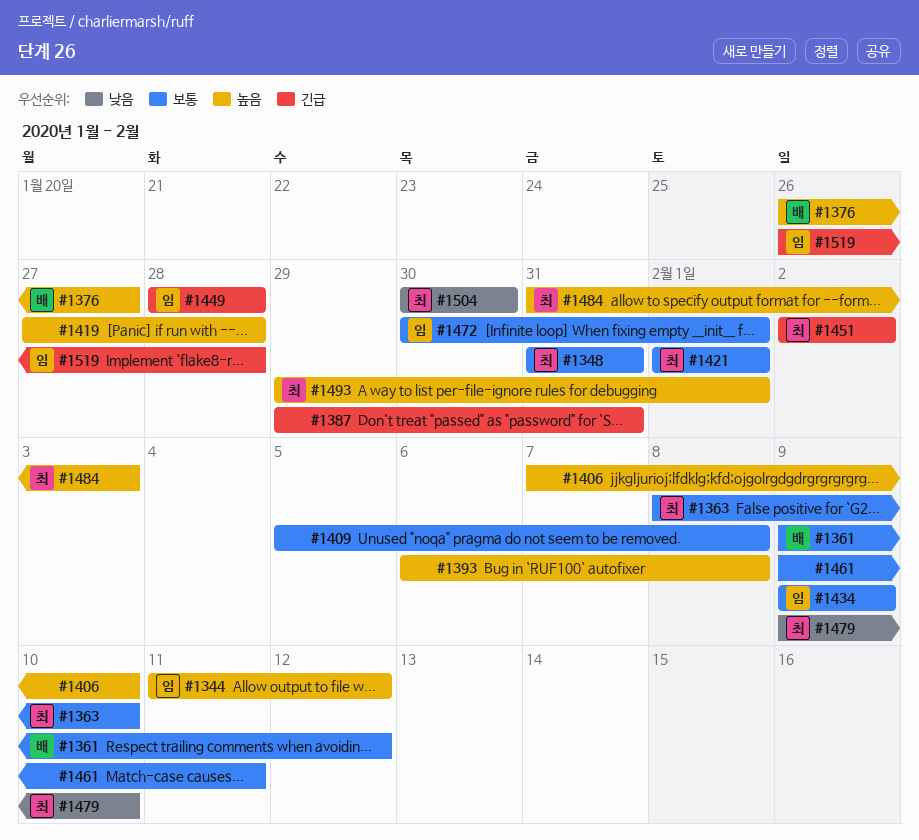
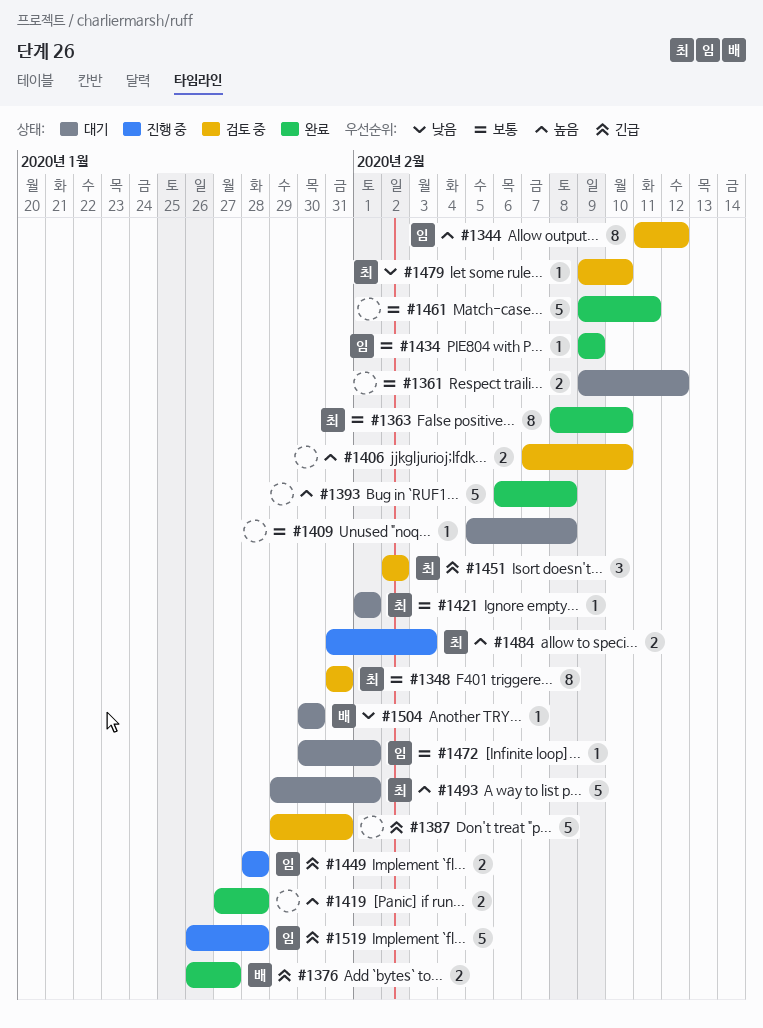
#1361, owner: 배 -> none
#1376, priority: 높음 -> 긴급
#1504, owner: 최 -> 배

